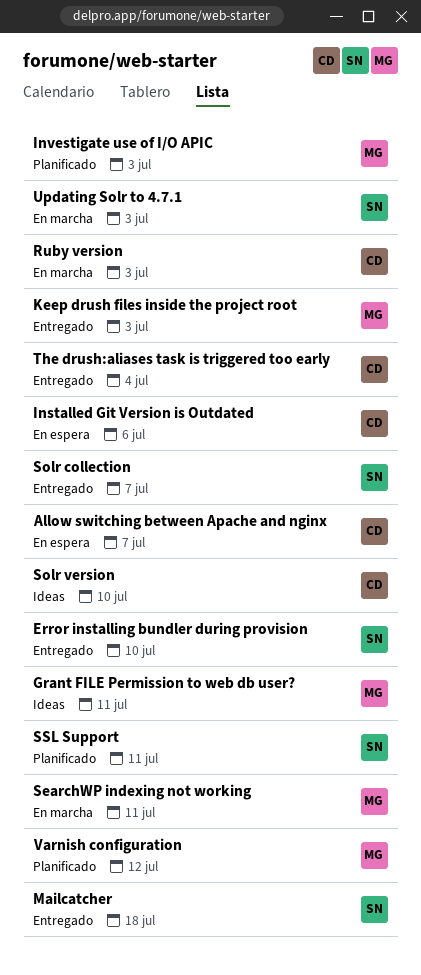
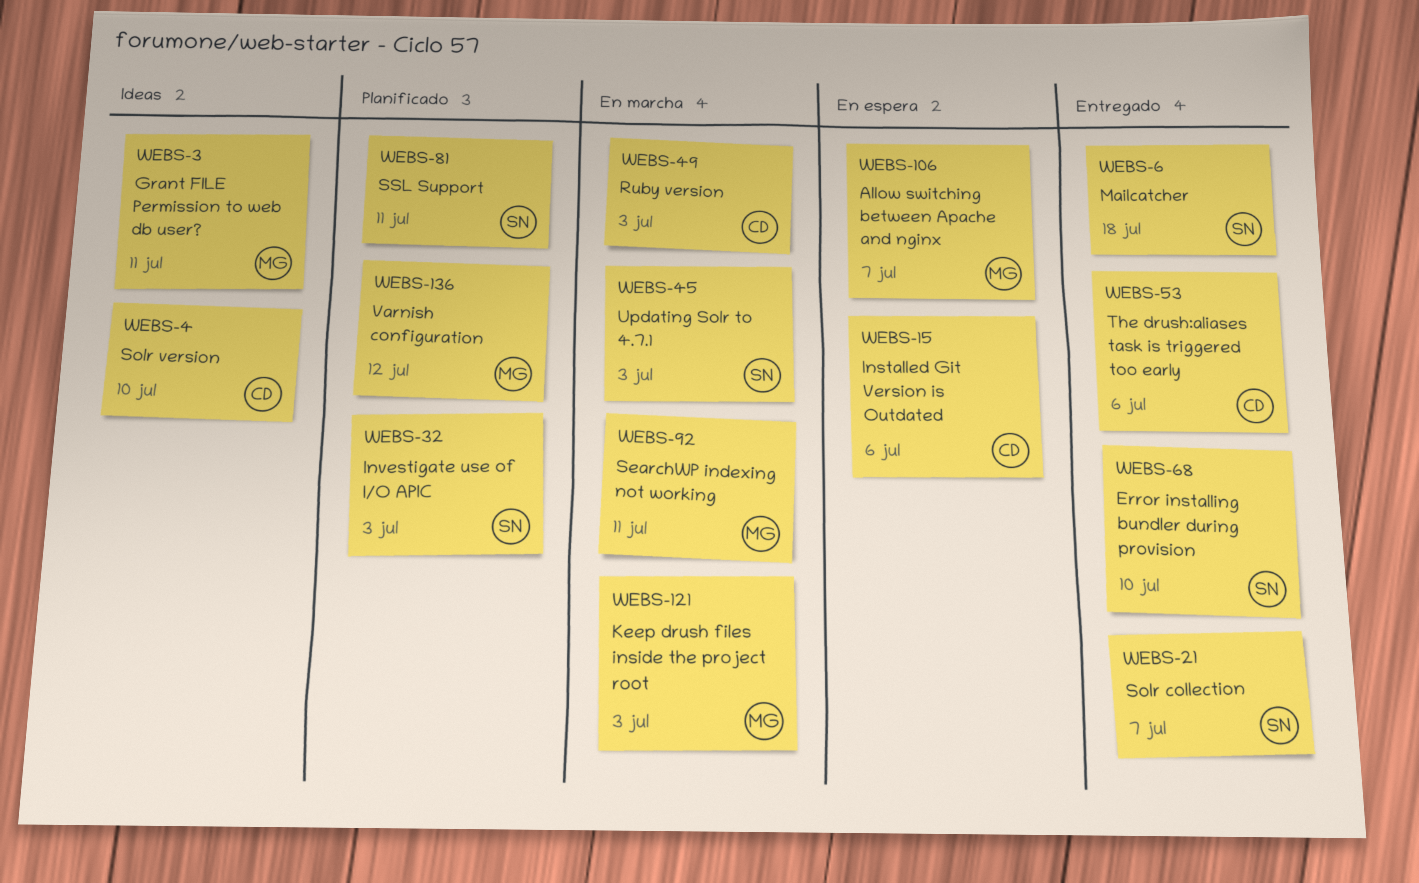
Allow switching between Apache and nginx, owner: CD -> MG
Investigate use of I/O APIC, owner: MG -> SN
Keep drush files inside the project root, status: Entregado -> En marcha
The drush:aliases task is triggered too early, due: Jul 4 -> Jul 6

